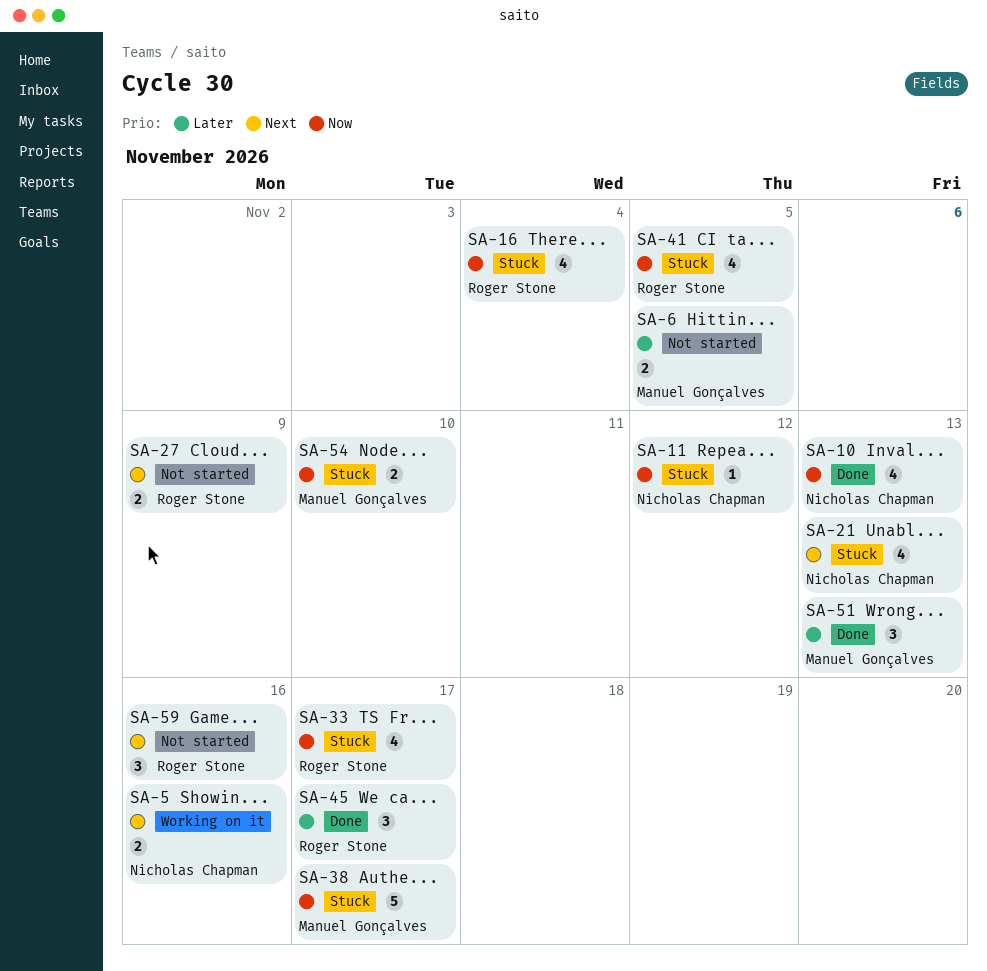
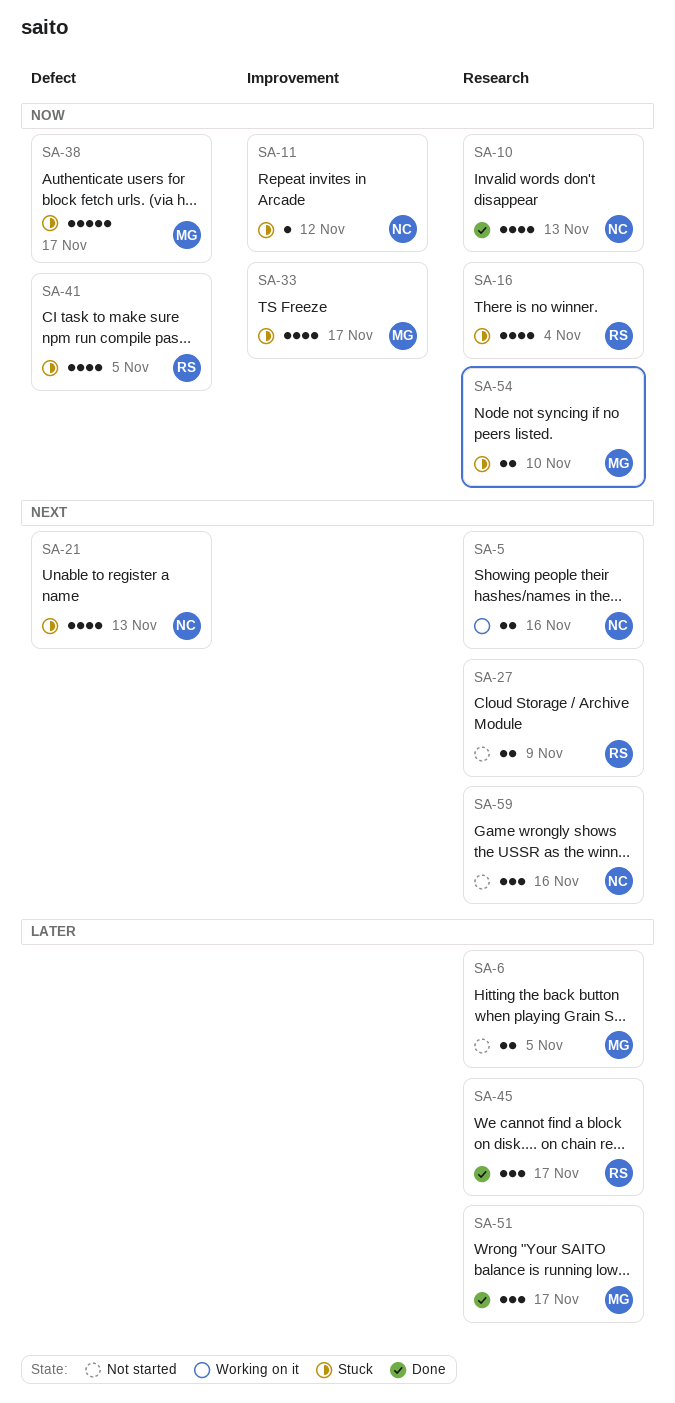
SA-33, owner: Roger Stone -> Manuel Gonçalves
SA-51, due: Nov 13 -> Nov 17
SA-59, owner: Roger Stone -> Nicholas Chapman

